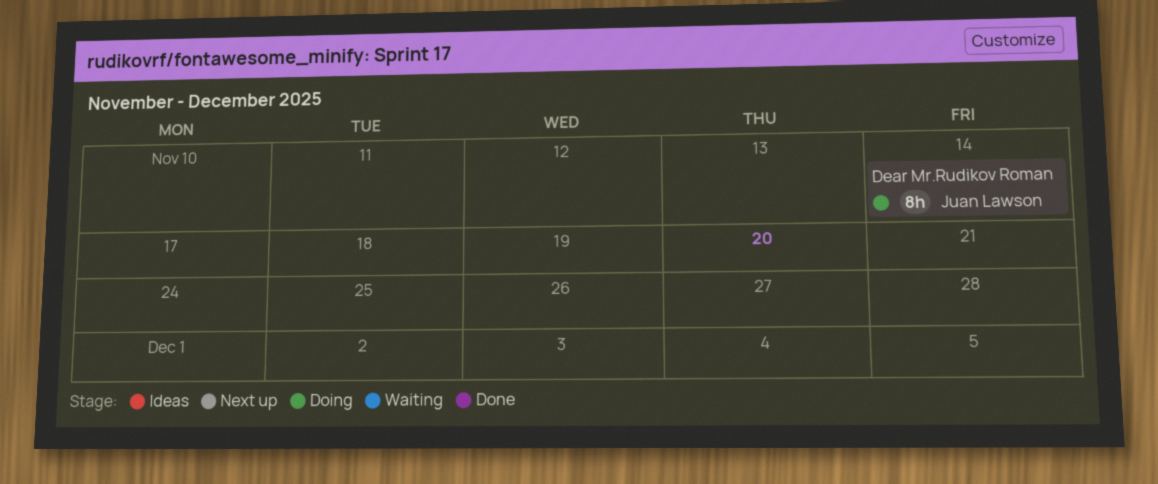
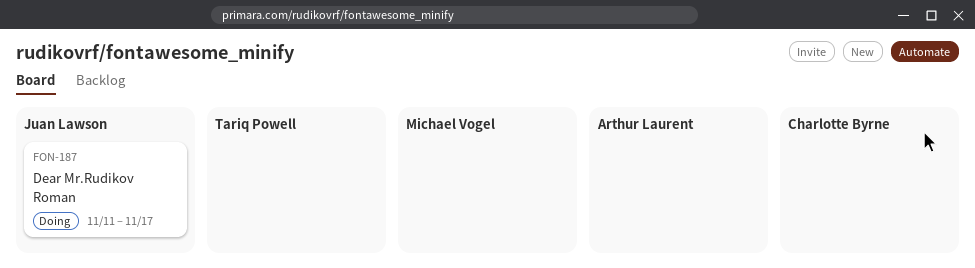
Dear Mr.Rudikov Roman, due: Nov 14 -> Nov 17

